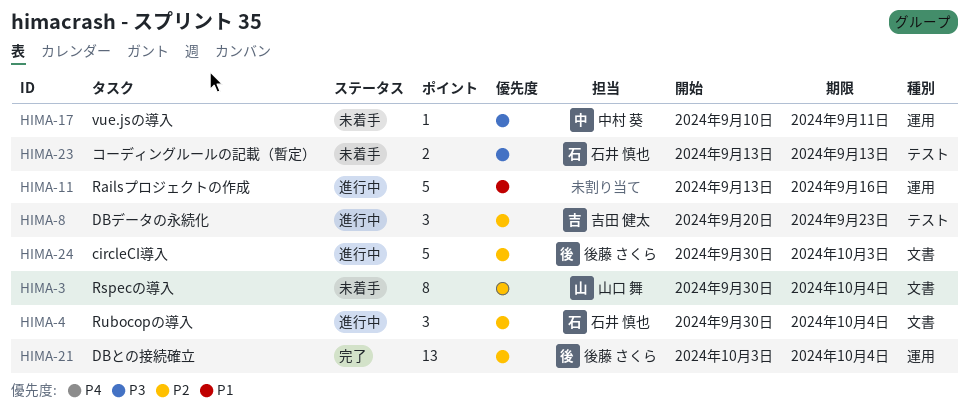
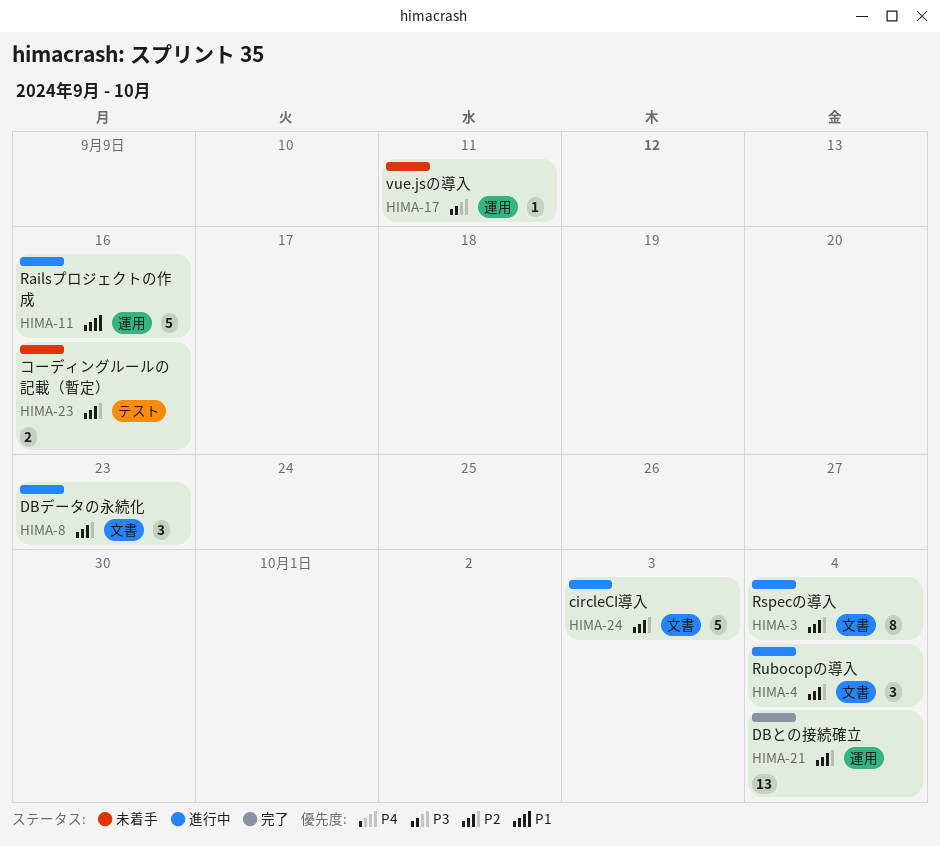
HIMA-3, status: 未着手 -> 進行中
HIMA-8, label: テスト -> 文書
HIMA-23, priority: P3 -> P2
HIMA-23, due: Sep 13 -> Sep 16

